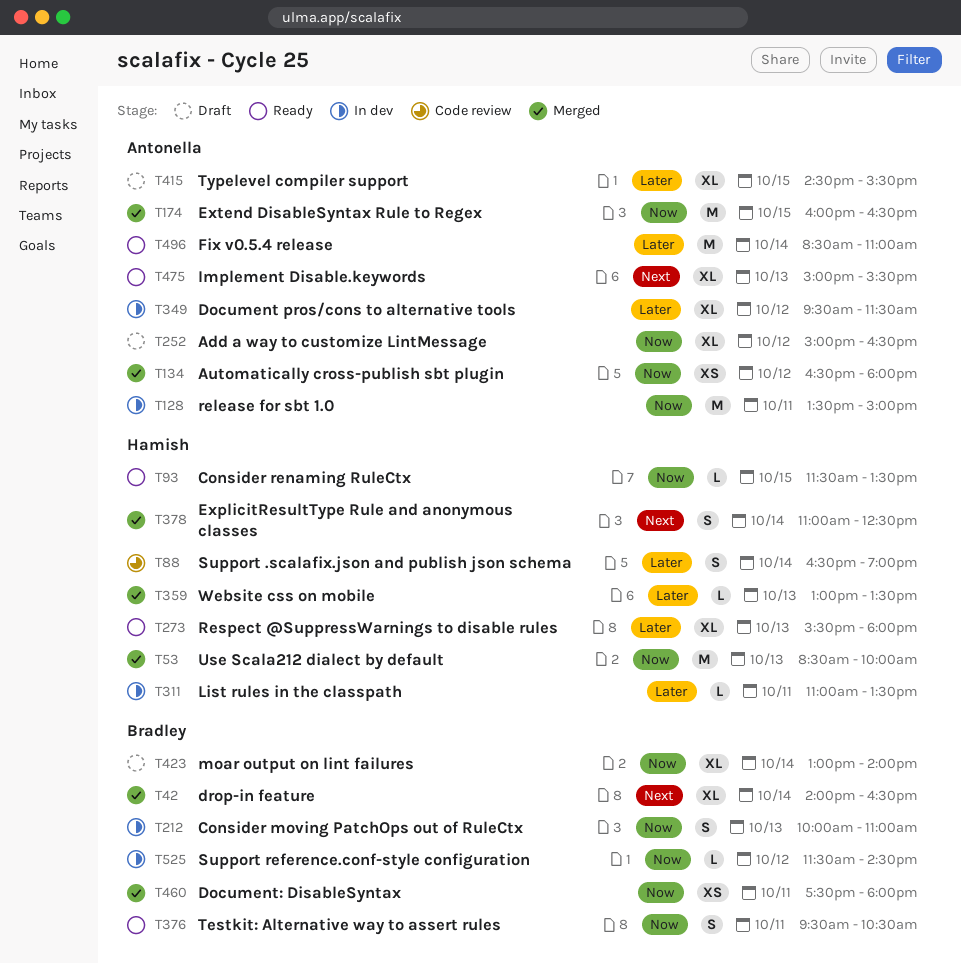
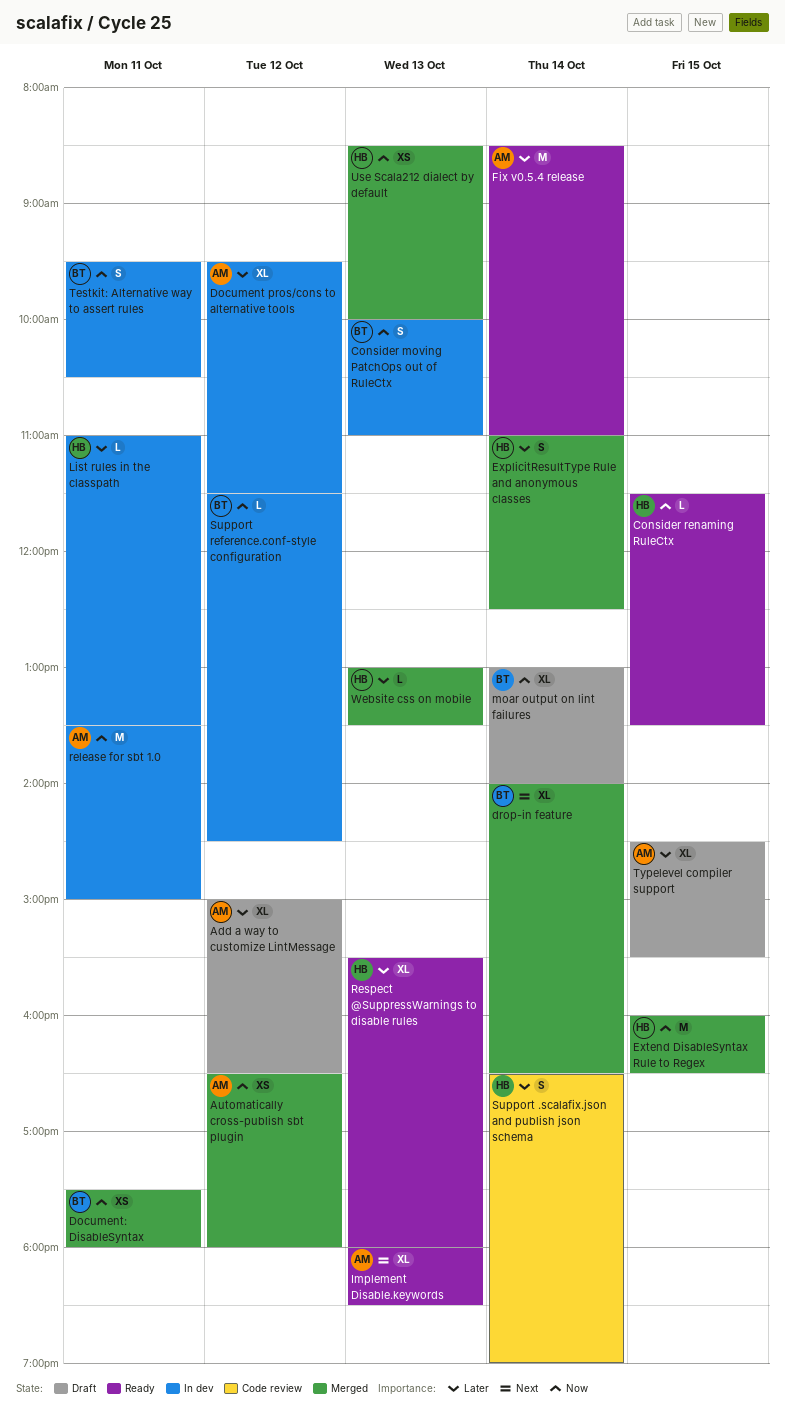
Add a way to customize LintMessage, priority: Now -> Later
ExplicitResultType Rule and anonymous classes, priority: Next -> Later
Extend DisableSyntax Rule to Regex, owner: Antonella -> Hamish
Implement Disable.keywords, begins: 15:00 -> 18:00
Implement Disable.keywords, ends: 15:30 -> 18:30
Testkit: Alternative way to assert rules, status: Ready -> In dev
Use Scala212 dialect by default, estimate: M -> XS

